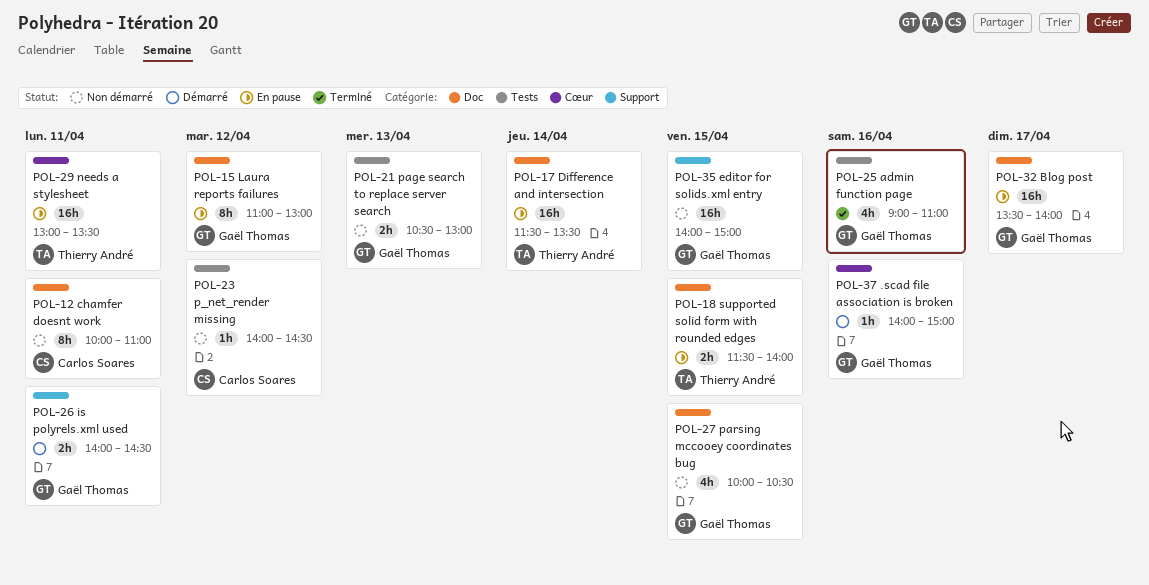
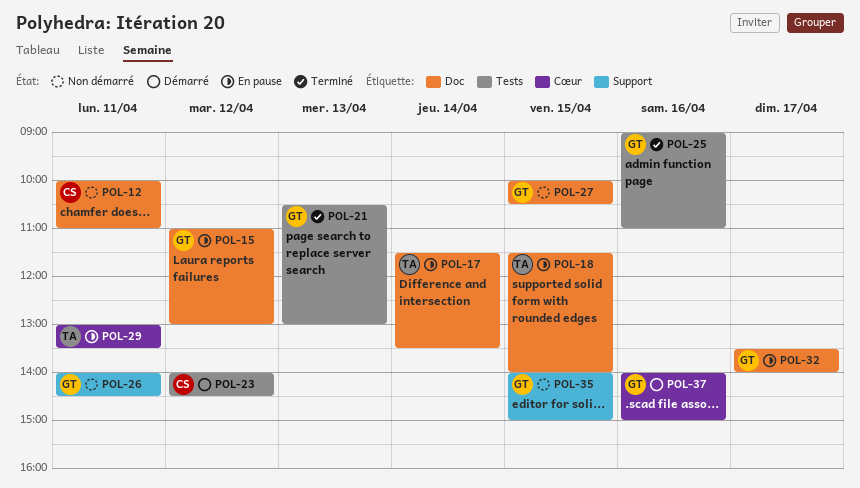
POL-21, status: Non démarré -> Terminé
POL-23, status: Non démarré -> Démarré
POL-26, status: Démarré -> Non démarré

